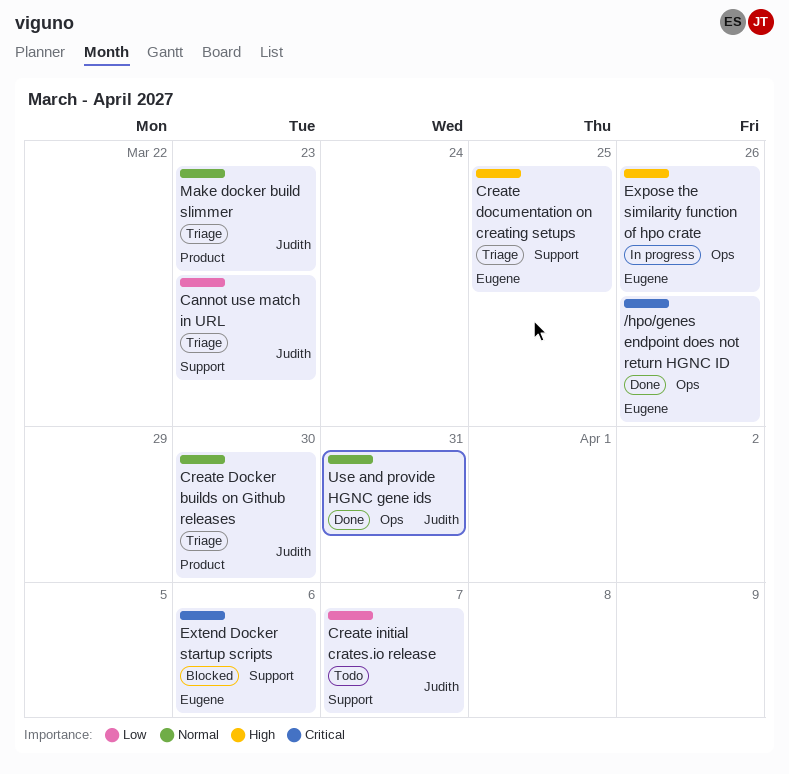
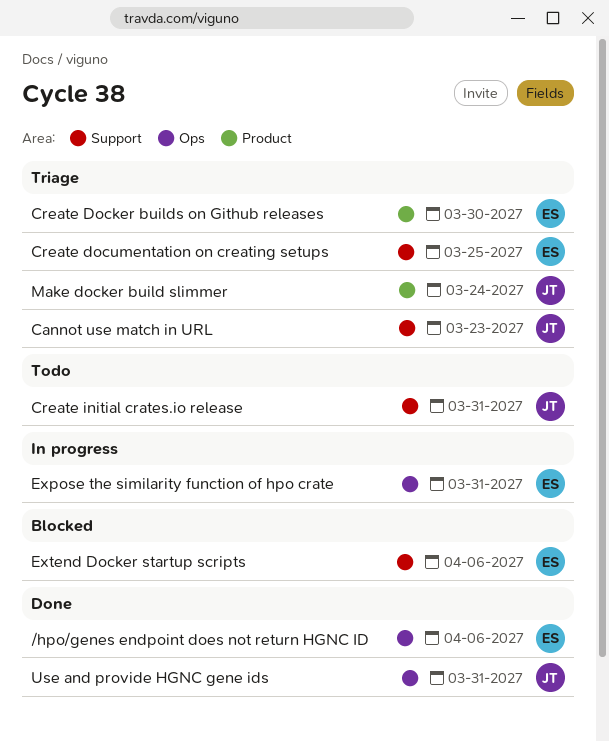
/hpo/genes endpoint does not return HGNC ID, due: Mar 26 -> Apr 6
Create Docker builds on Github releases, owner: Judith -> Eugene
Create initial crates.io release, due: Apr 7 -> Mar 31
Expose the similarity function of hpo crate, due: Mar 26 -> Mar 31
Make docker build slimmer, due: Mar 23 -> Mar 24

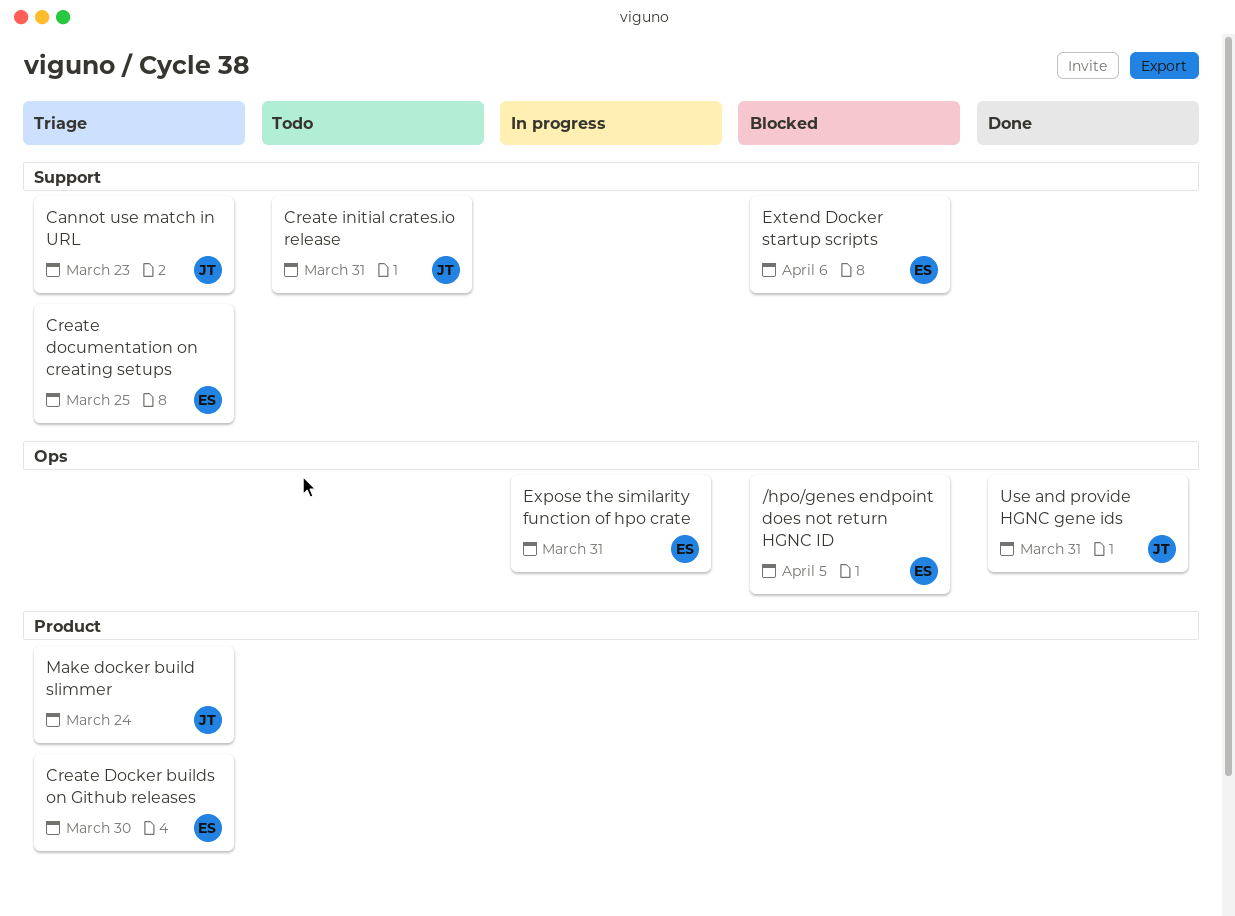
/hpo/genes endpoint does not return HGNC ID, status: Done -> Blocked
/hpo/genes endpoint does not return HGNC ID, due: Apr 6 -> Apr 5

